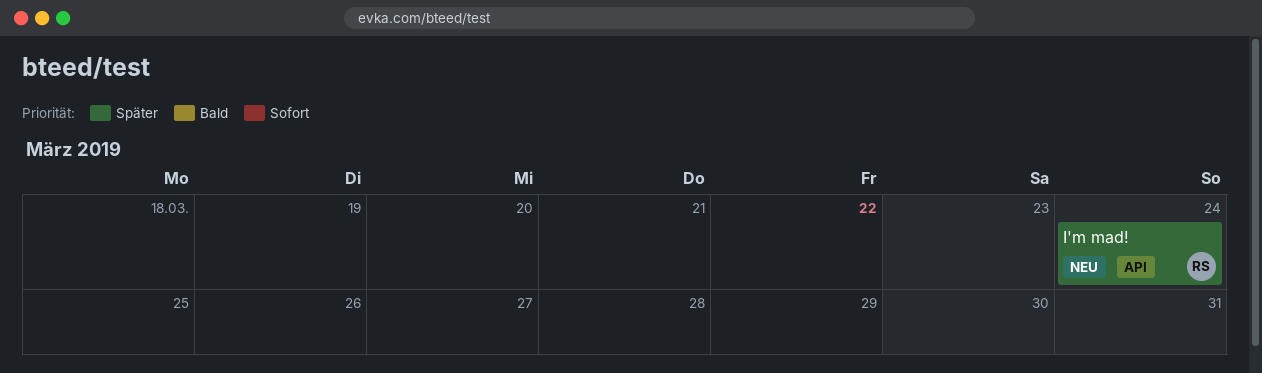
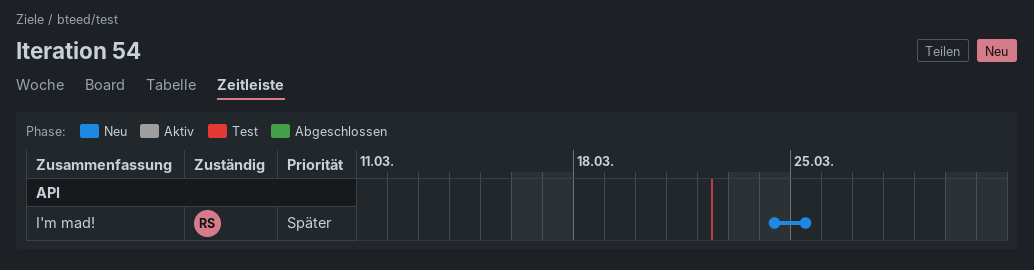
I'm mad!, due: Mar 24 -> Mar 25

